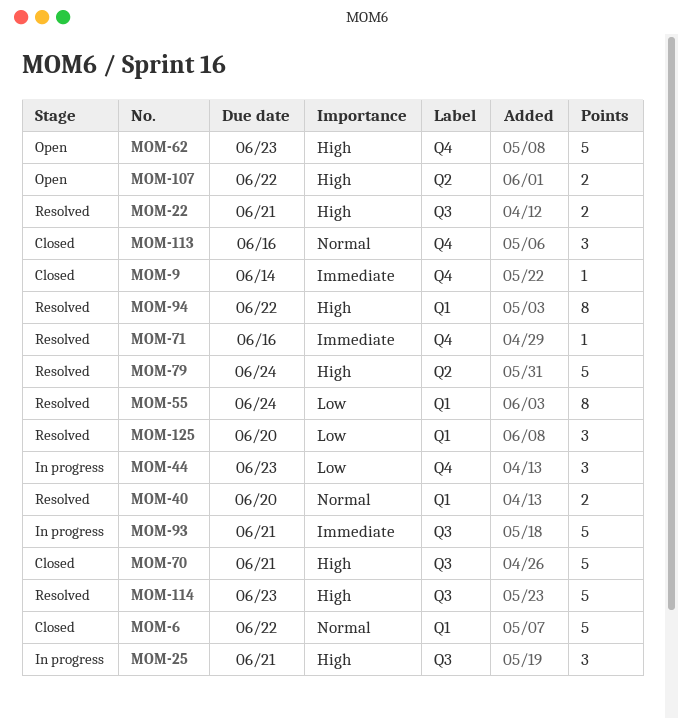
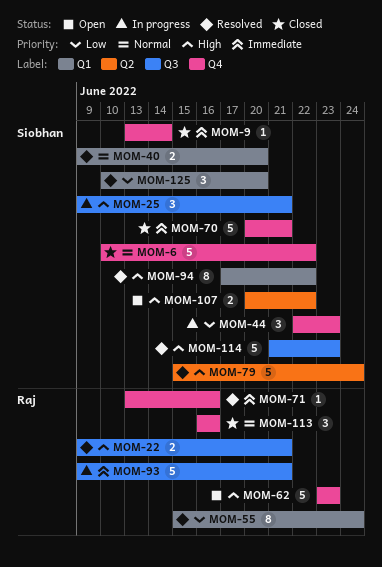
MOM-6, label: Q1 -> Q4
MOM-70, priority: High -> Immediate
MOM-70, label: Q3 -> Q4

